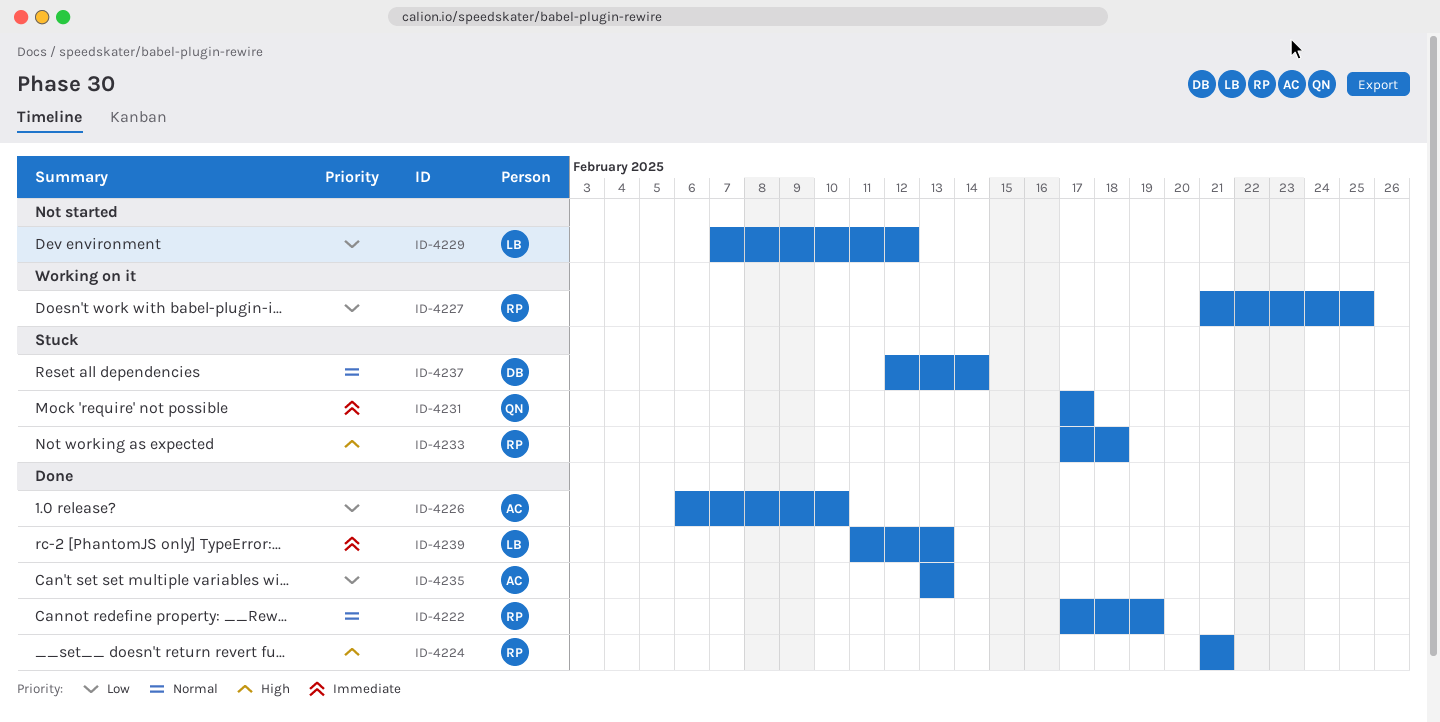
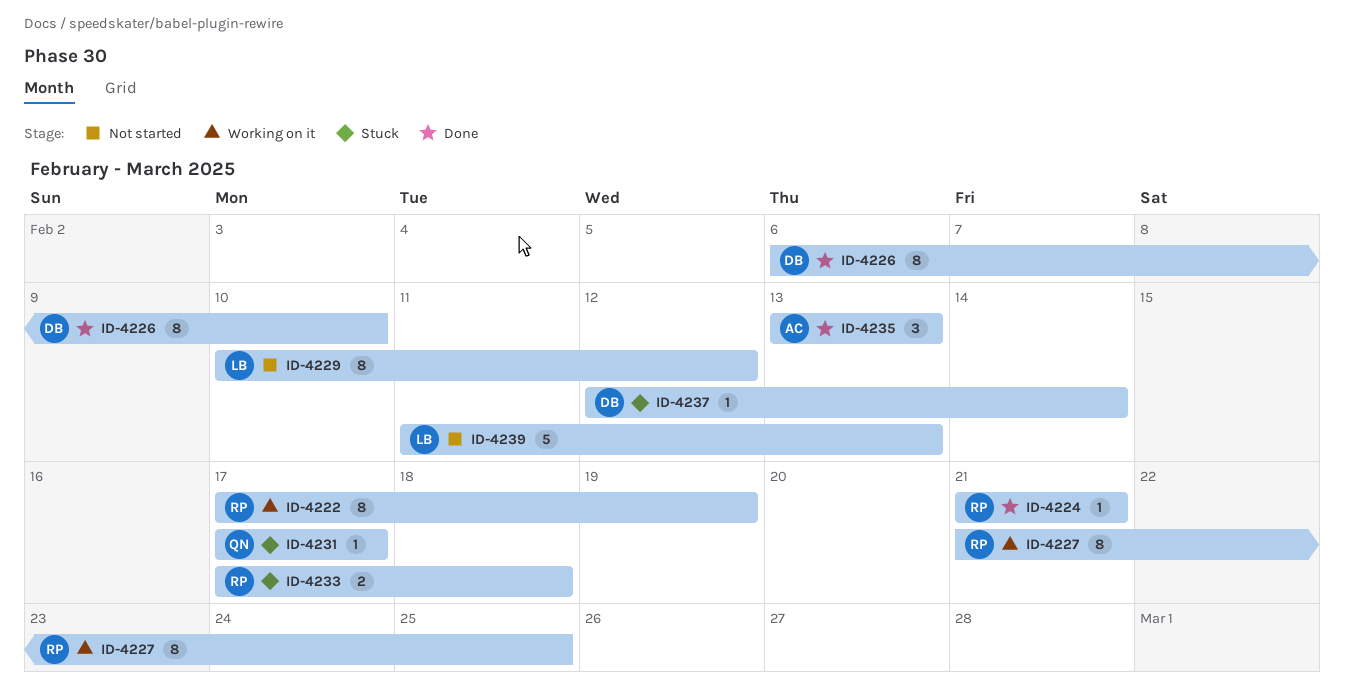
ID-4222, status: Done -> Working on it
ID-4226, owner: AC -> DB
ID-4229, start: Feb 7 -> Feb 10
ID-4239, status: Done -> Not started

